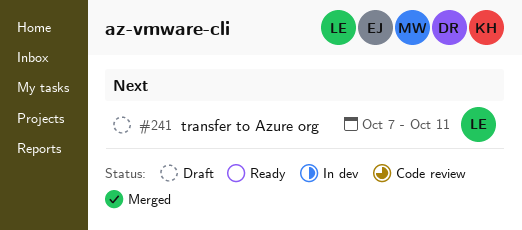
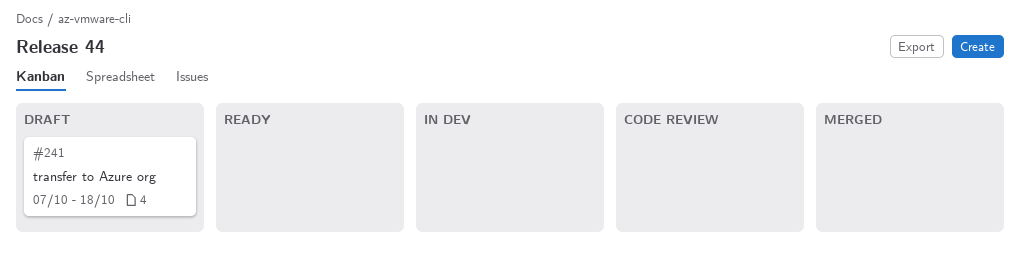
#241, due: Oct 11 -> Oct 18

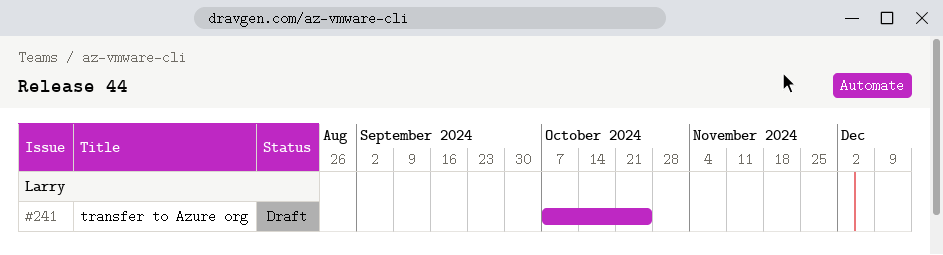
#241, due: Oct 18 -> Oct 25

